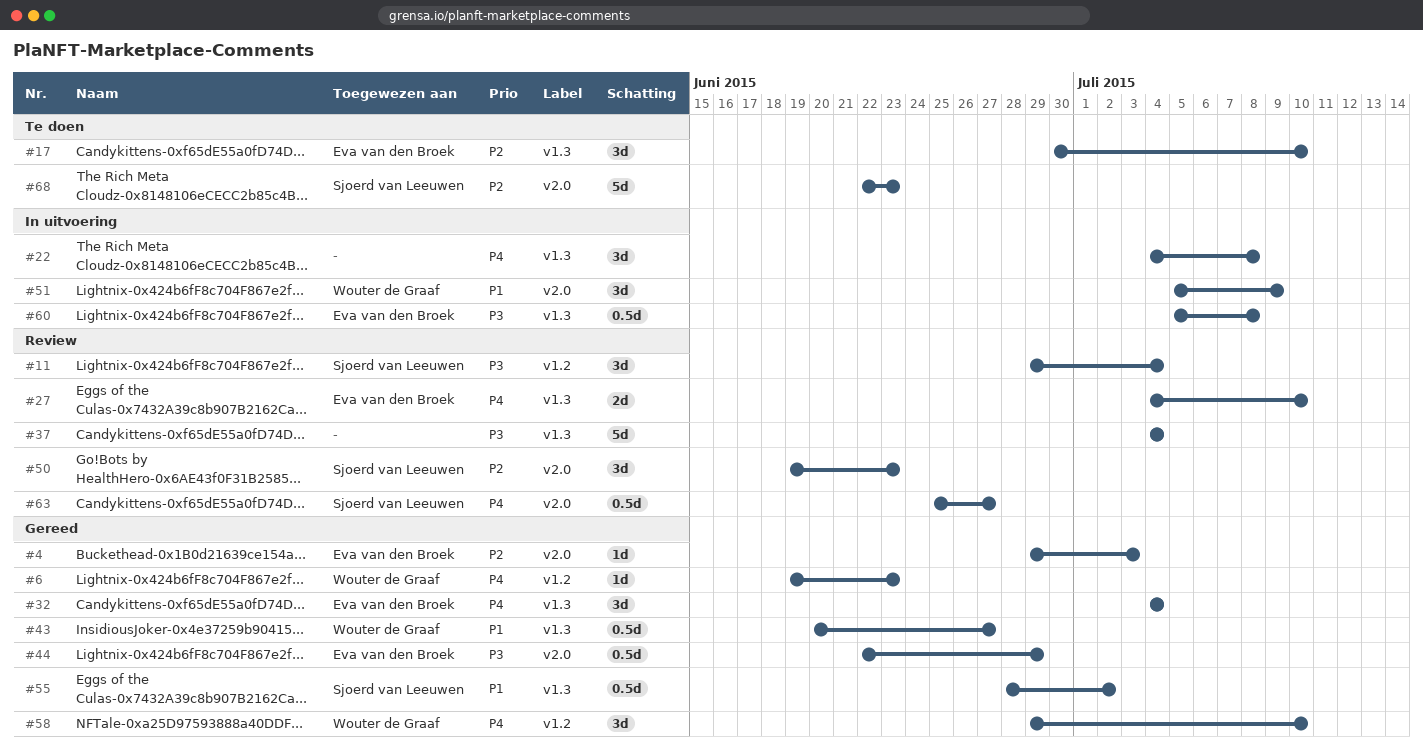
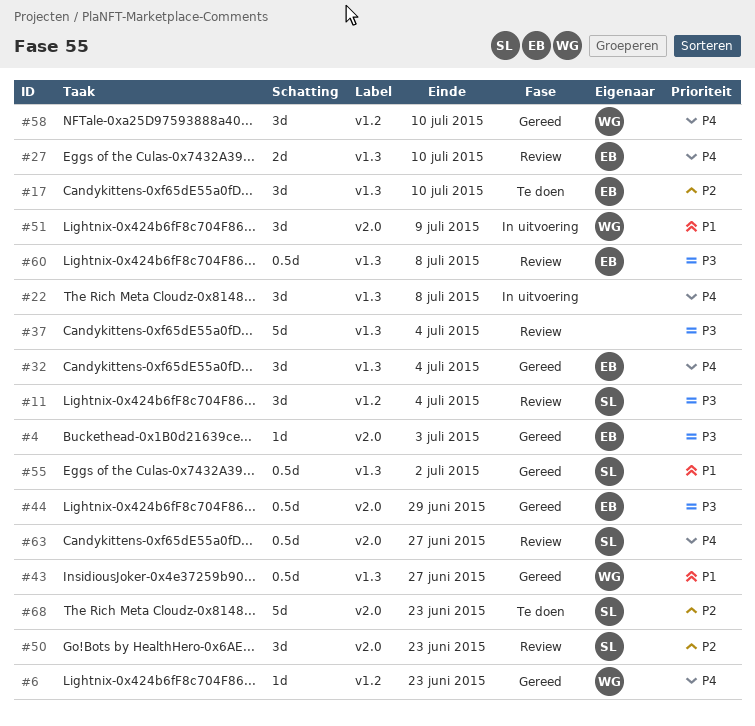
#4, priority: P2 -> P3
#60, status: In uitvoering -> Review

